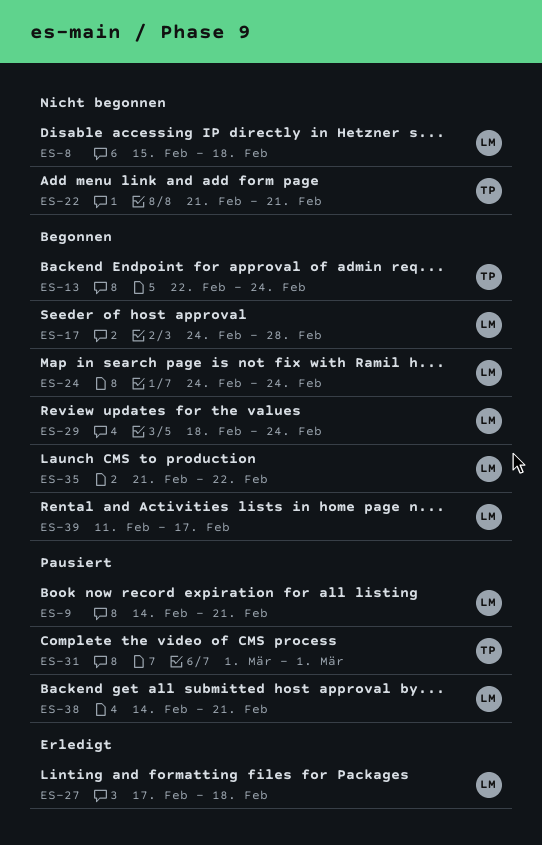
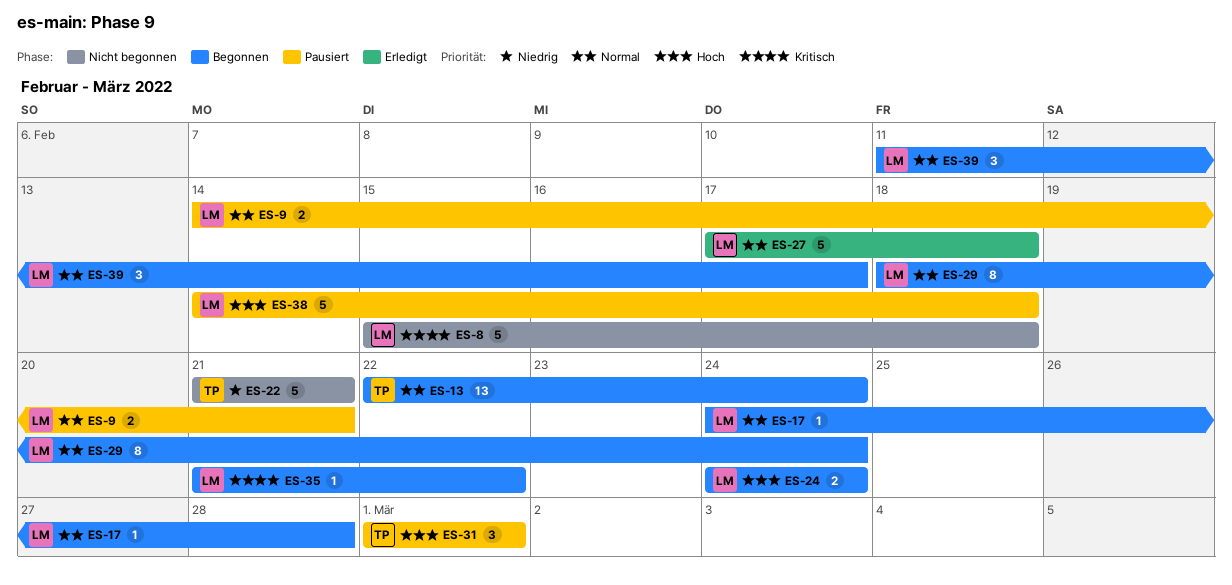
ES-38, due: Feb 21 -> Feb 18

